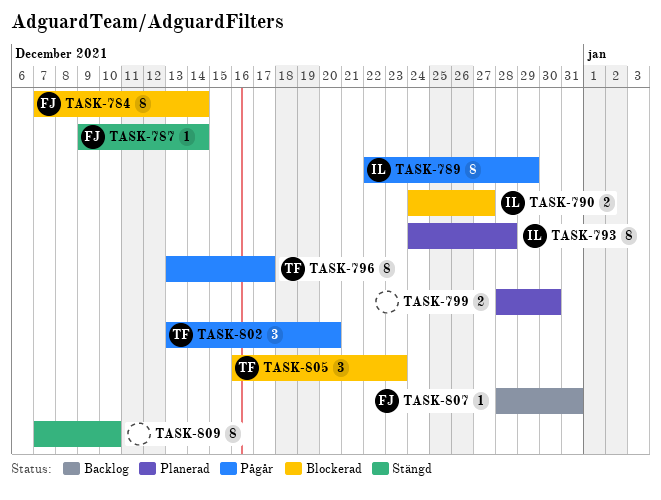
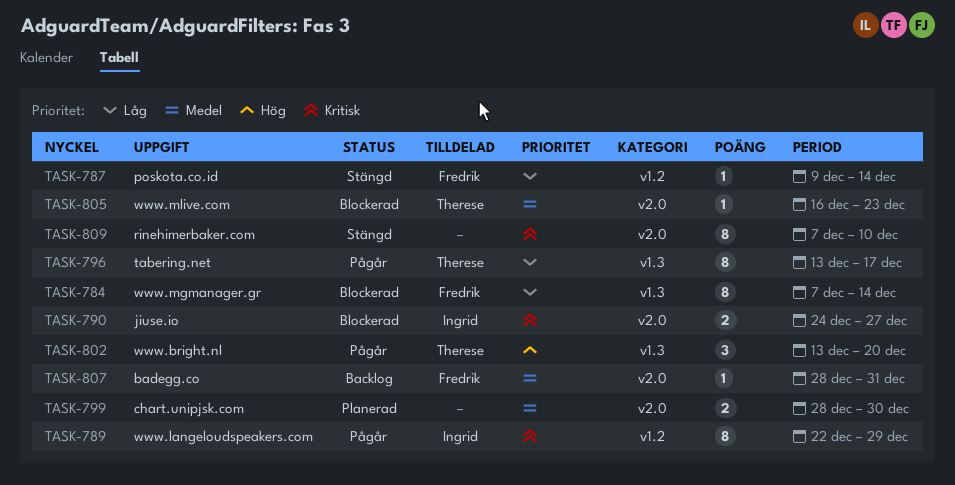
TASK-793: present -> none
TASK-805, estimate: 3 -> 1

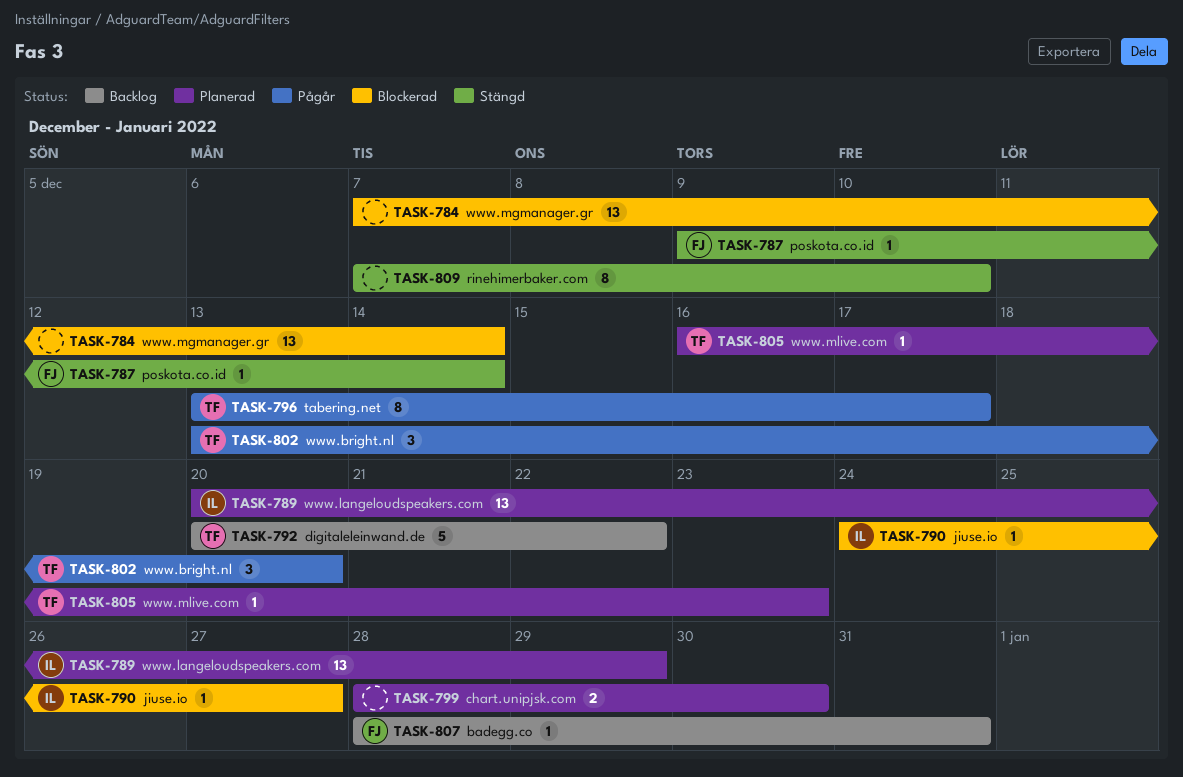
TASK-784, owner: Fredrik -> none
TASK-784, estimate: 8 -> 13
TASK-789, status: Pågår -> Planerad
TASK-789, estimate: 8 -> 13
TASK-789, start: Dec 22 -> Dec 20
TASK-790, estimate: 2 -> 1
TASK-792: none -> present
TASK-805, status: Blockerad -> Planerad

